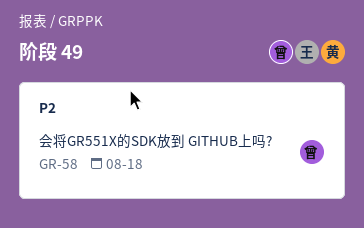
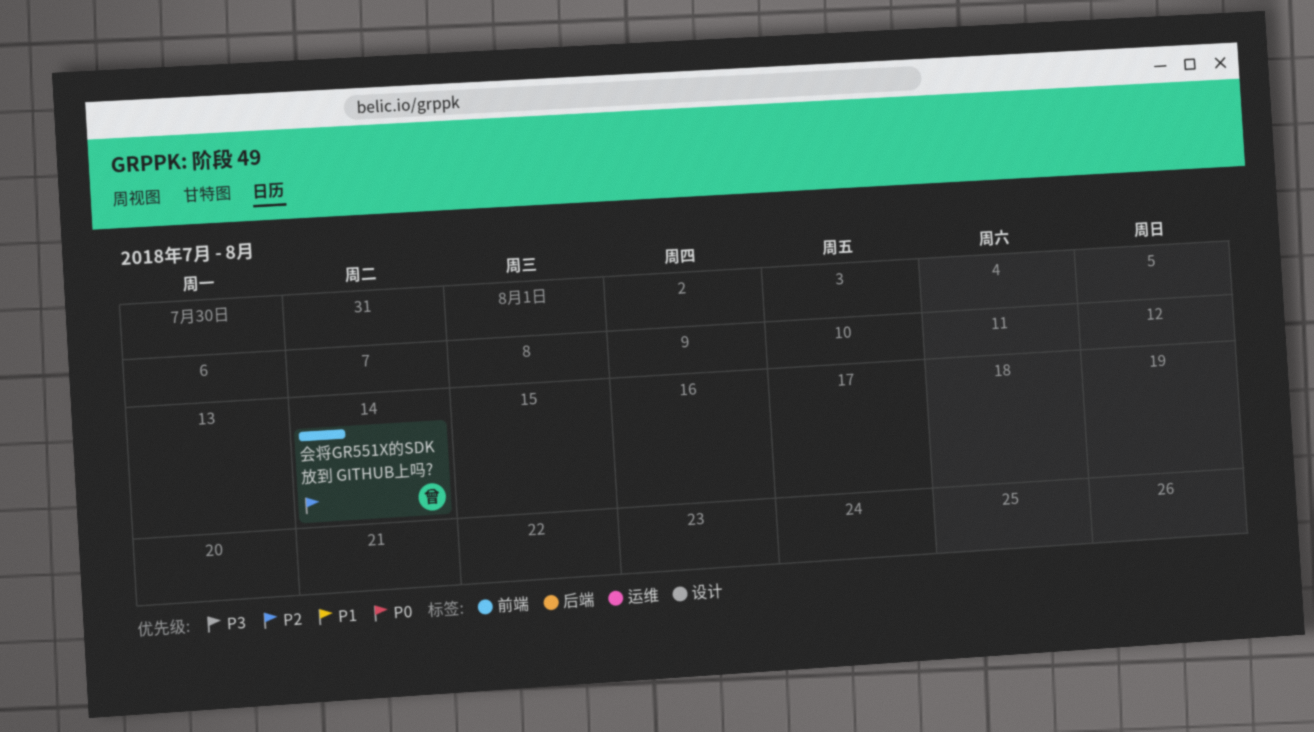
会将GR551X的SDK放到 GITHUB上吗?, due: Aug 18 -> Aug 14

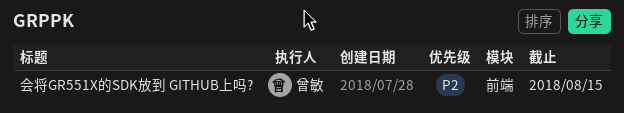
会将GR551X的SDK放到 GITHUB上吗?, due: Aug 14 -> Aug 15

